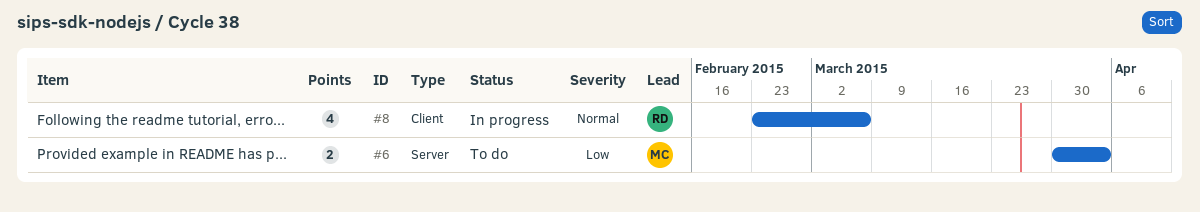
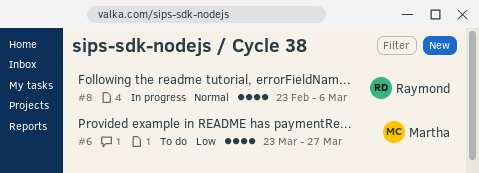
#6, estimate: 2 -> 4
#6, start: Mar 30 -> Mar 23
#6, due: Apr 3 -> Mar 27

